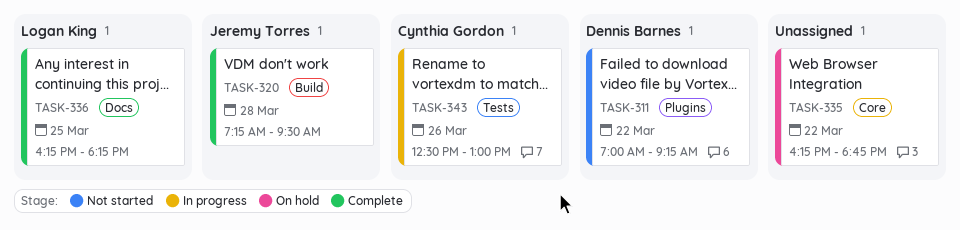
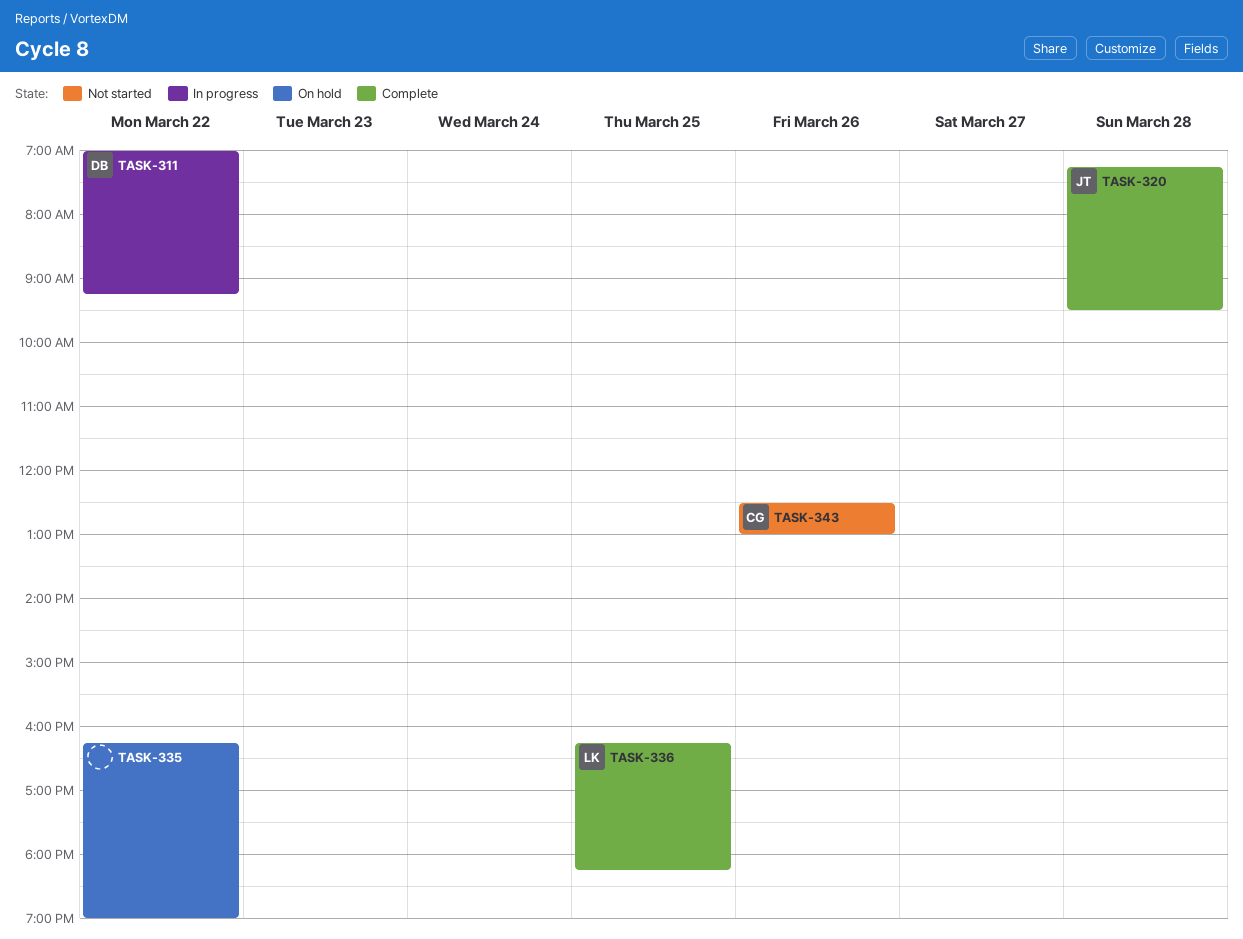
TASK-311, status: Not started -> In progress
TASK-335, ends: 18:45 -> 19:00
TASK-343, status: In progress -> Not started

